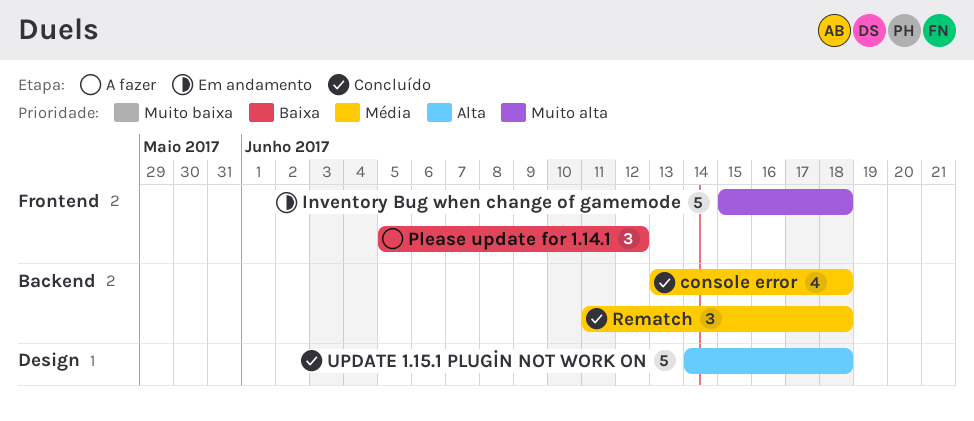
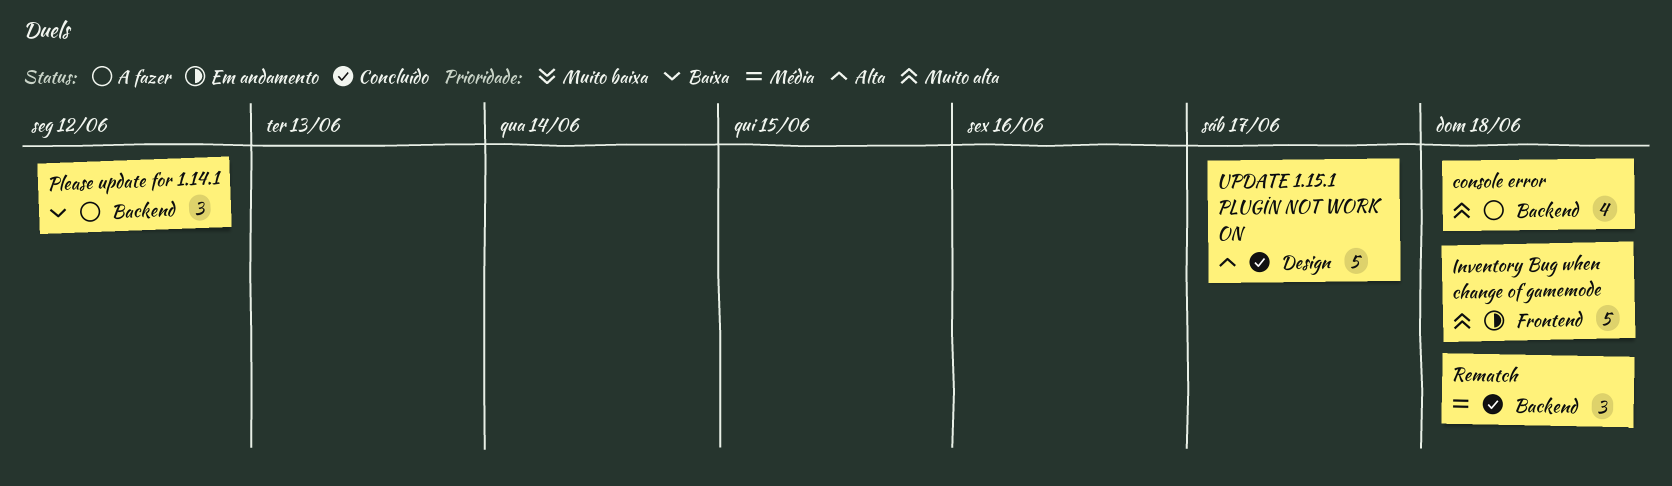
console error, status: Concluído -> A fazer
console error, priority: Média -> Muito alta
Please update for 1.14.1, label: Frontend -> Backend
UPDATE 1.15.1 PLUGİN NOT WORK ON, due: Jun 18 -> Jun 17

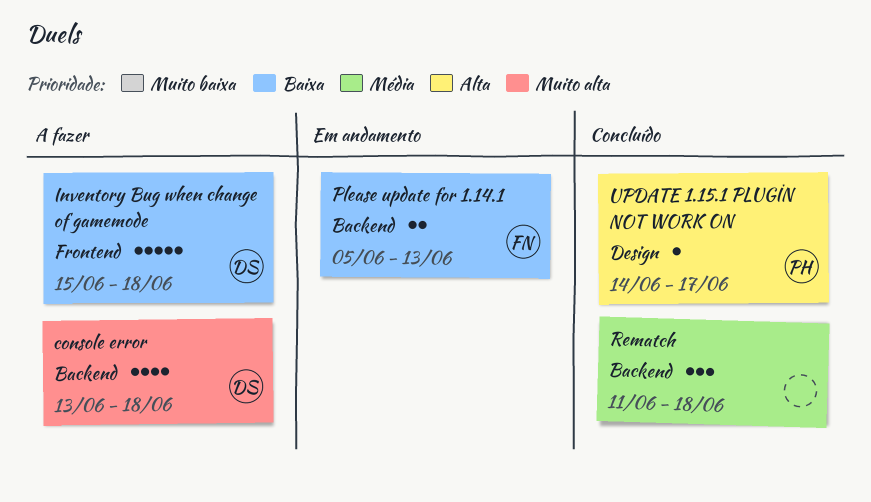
Inventory Bug when change of gamemode, status: Em andamento -> A fazer
Inventory Bug when change of gamemode, priority: Muito alta -> Baixa
Please update for 1.14.1, status: A fazer -> Em andamento
Please update for 1.14.1, estimate: 3 -> 2
Please update for 1.14.1, due: Jun 12 -> Jun 13
UPDATE 1.15.1 PLUGİN NOT WORK ON, estimate: 5 -> 1

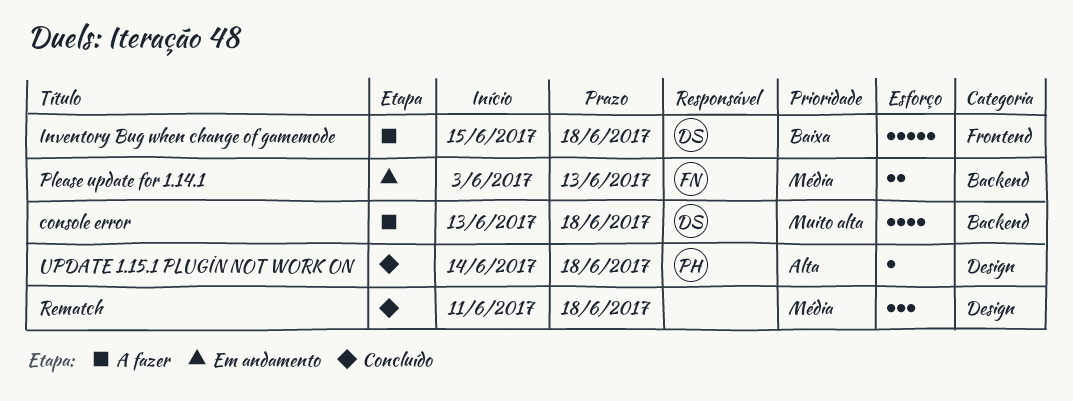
Please update for 1.14.1, priority: Baixa -> Média
Please update for 1.14.1, start: Jun 5 -> Jun 3
Rematch, label: Backend -> Design
UPDATE 1.15.1 PLUGİN NOT WORK ON, due: Jun 17 -> Jun 18

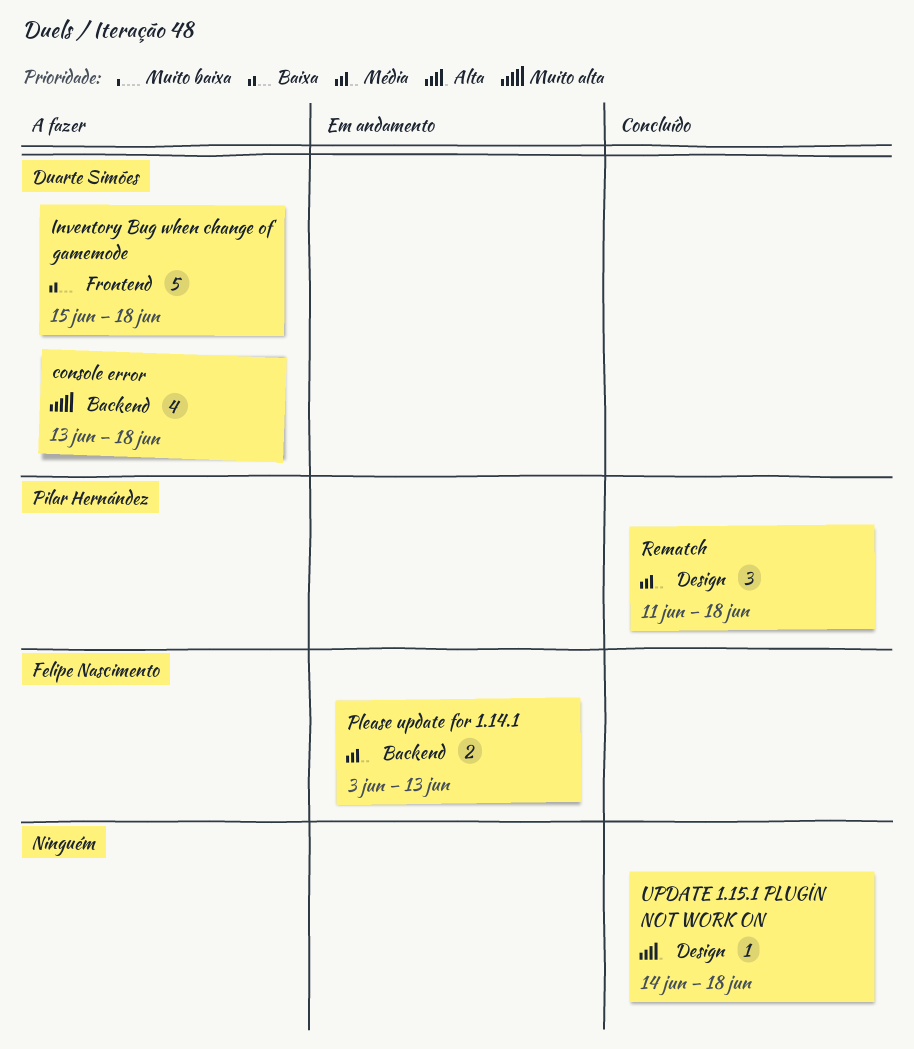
Rematch, owner: none -> Pilar Hernández
UPDATE 1.15.1 PLUGİN NOT WORK ON, owner: Pilar Hernández -> none

